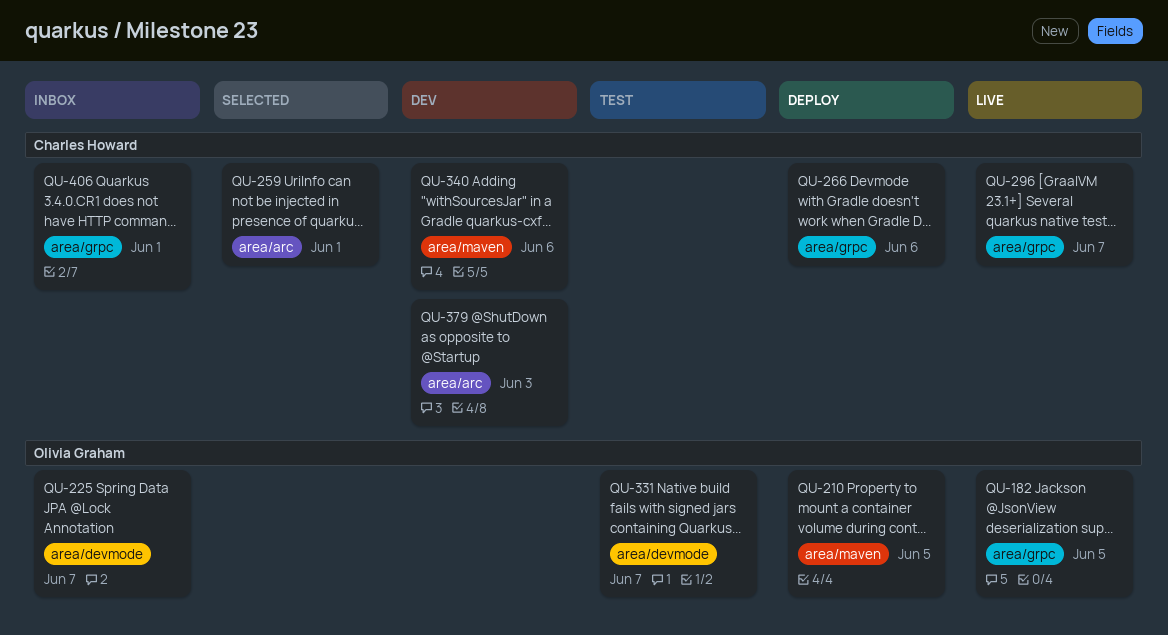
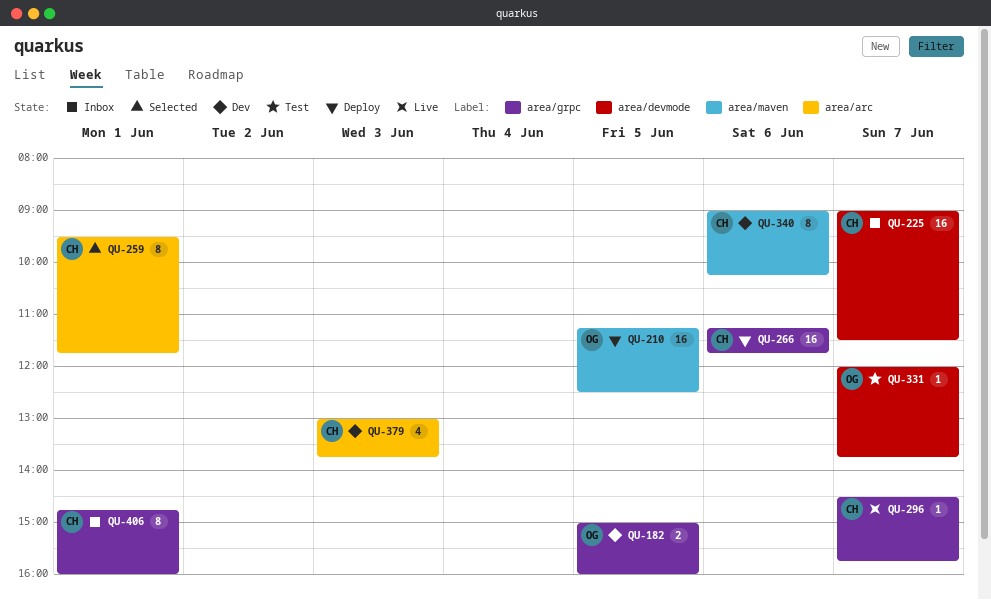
QU-182, status: Live -> Dev
QU-225, owner: Olivia Graham -> Charles Howard

